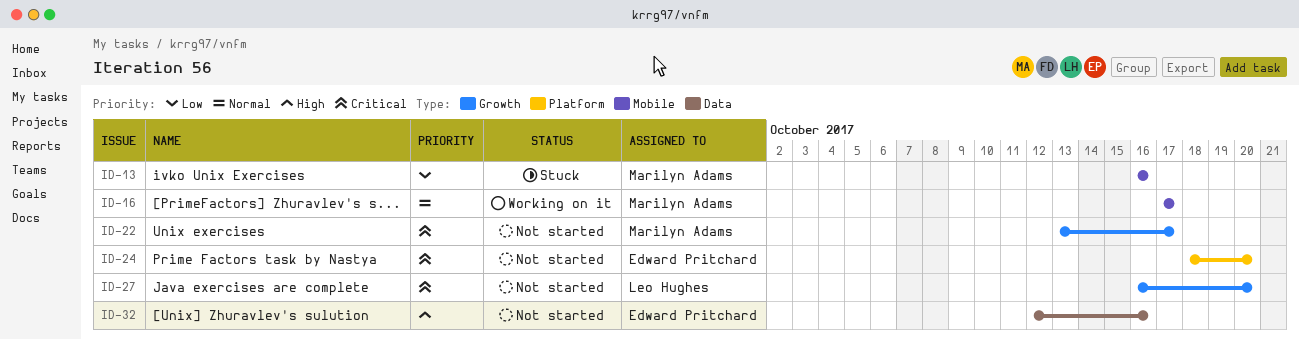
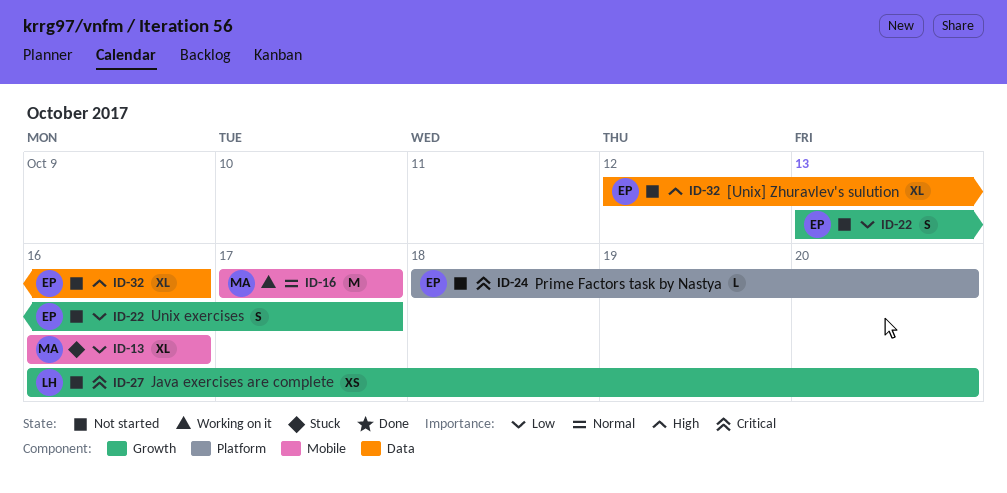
ID-22, owner: Marilyn Adams -> Edward Pritchard
ID-22, priority: Critical -> Low

